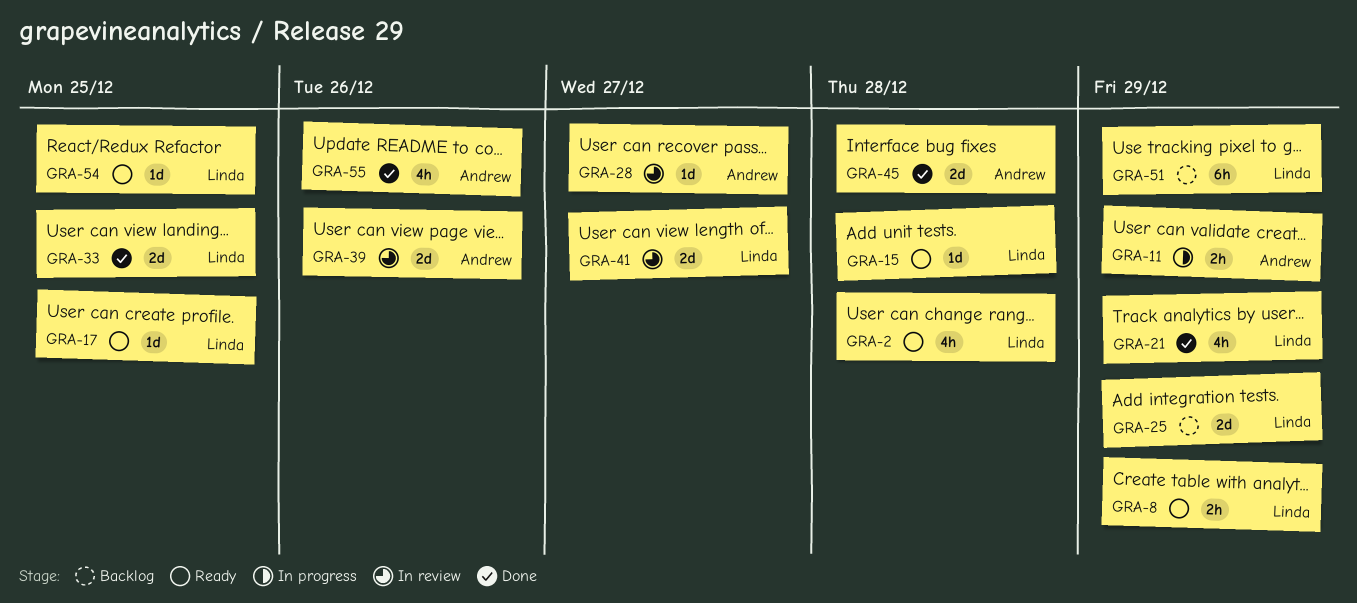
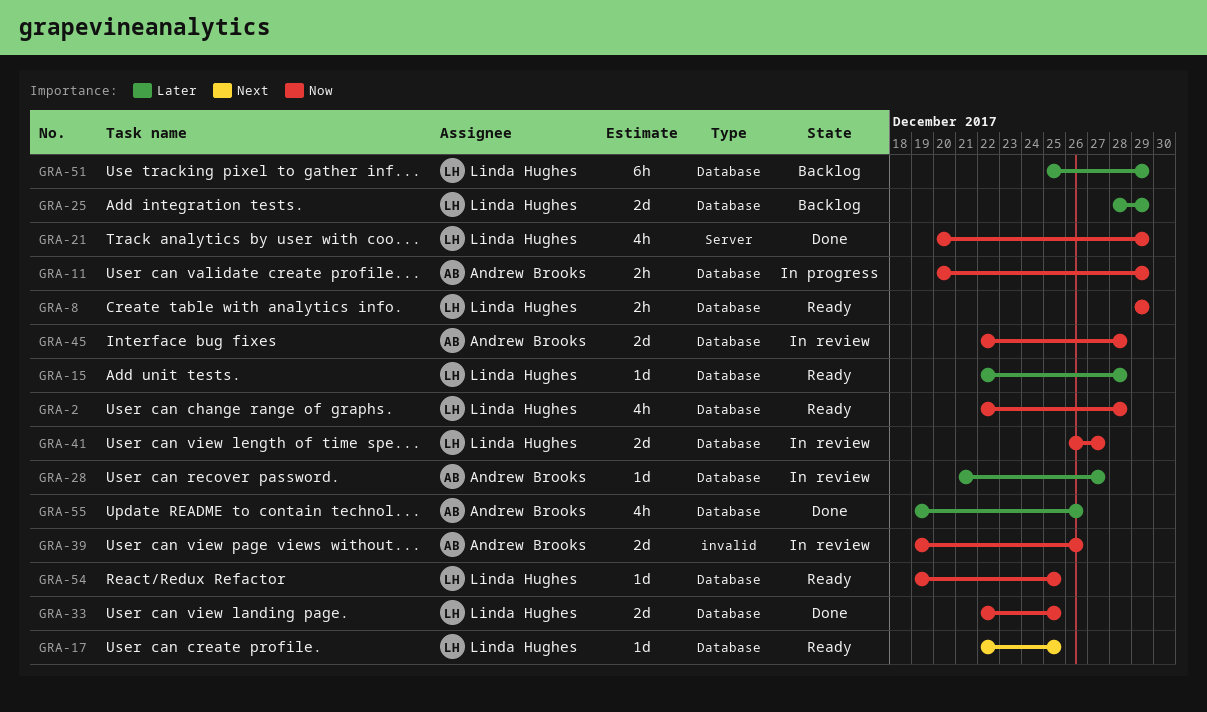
GRA-45, status: Done -> In review

